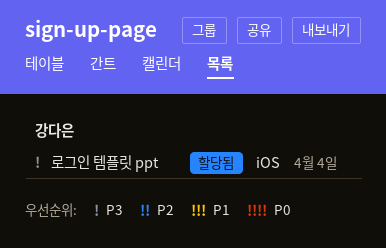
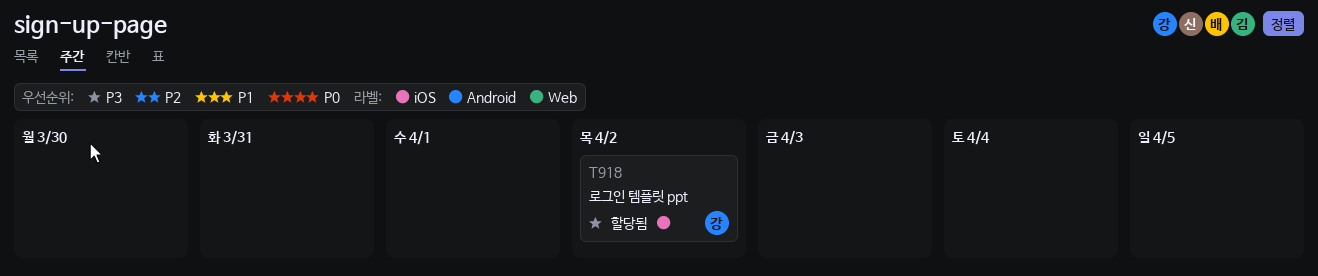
로그인 템플릿 ppt, due: Apr 4 -> Apr 2

